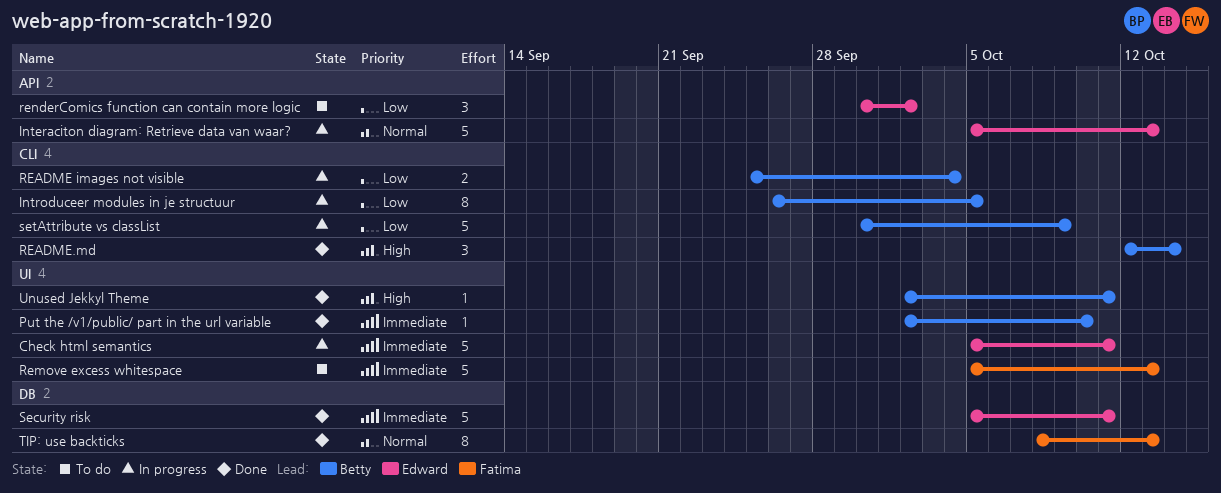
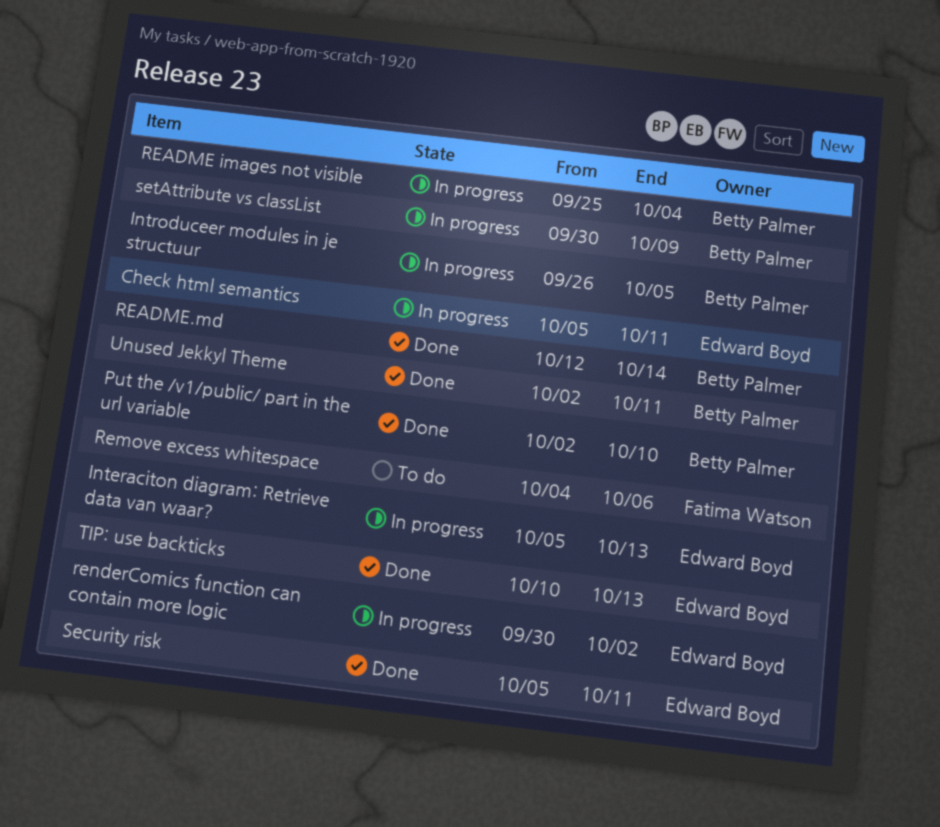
Remove excess whitespace, start: Oct 5 -> Oct 4
Remove excess whitespace, due: Oct 13 -> Oct 6
renderComics function can contain more logic, status: To do -> In progress
TIP: use backticks, owner: Fatima Watson -> Edward Boyd
TIP: use backticks, start: Oct 8 -> Oct 10

